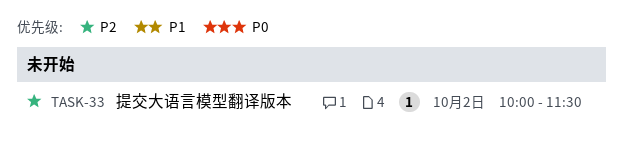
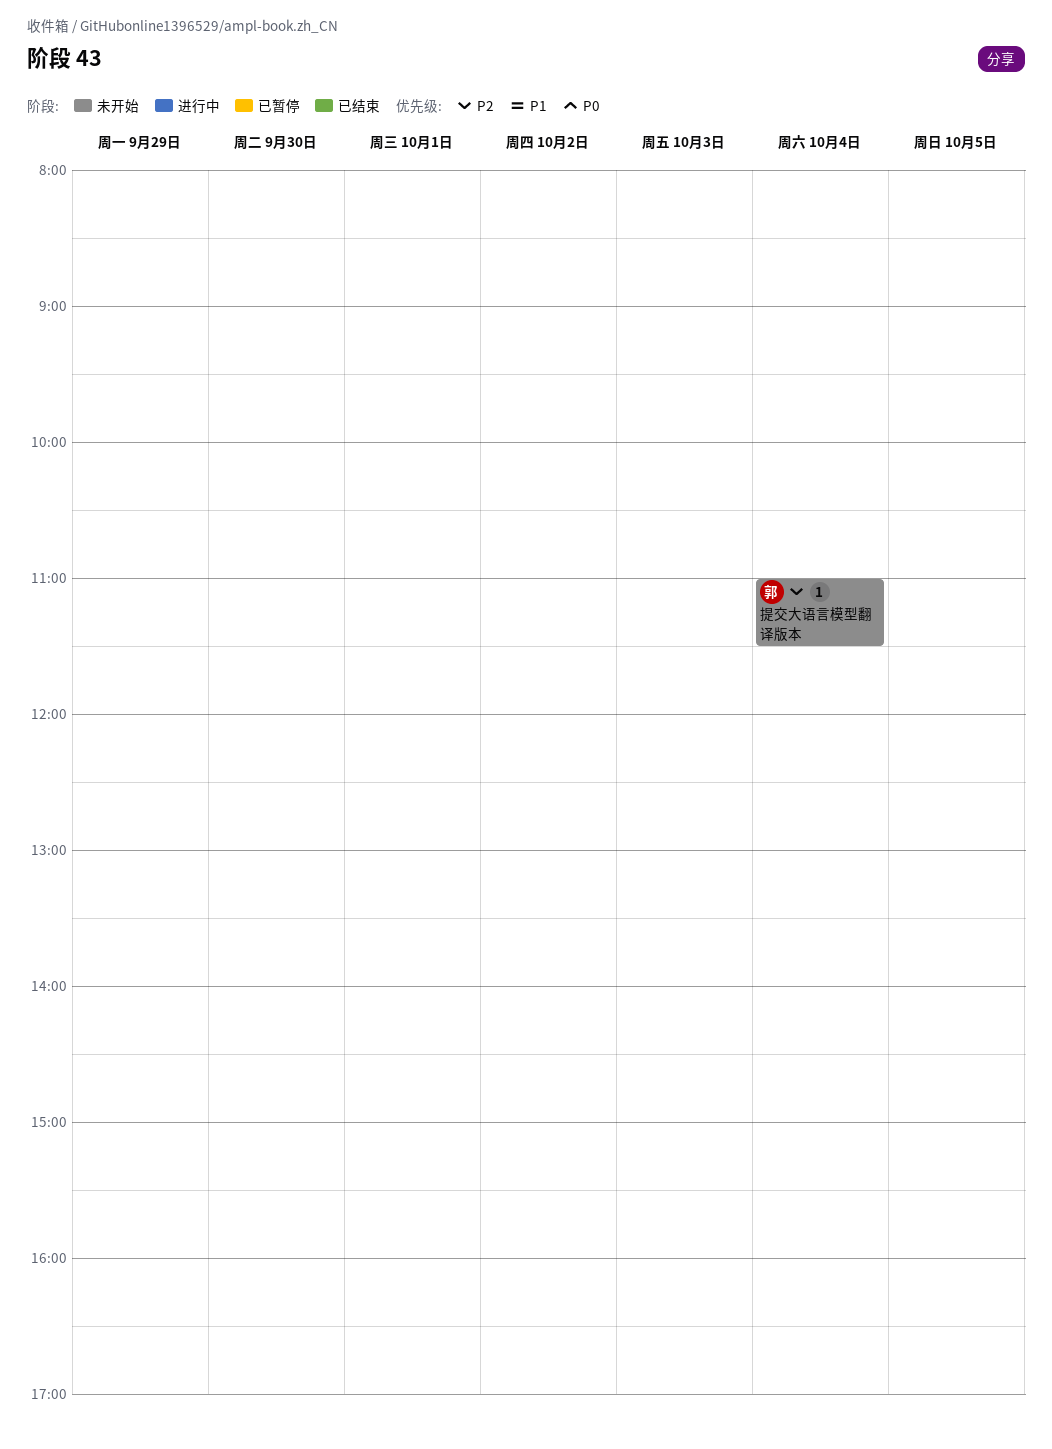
提交大语言模型翻译版本, day: Oct 2 -> Oct 4
提交大语言模型翻译版本, begins: 10:00 -> 11:00

